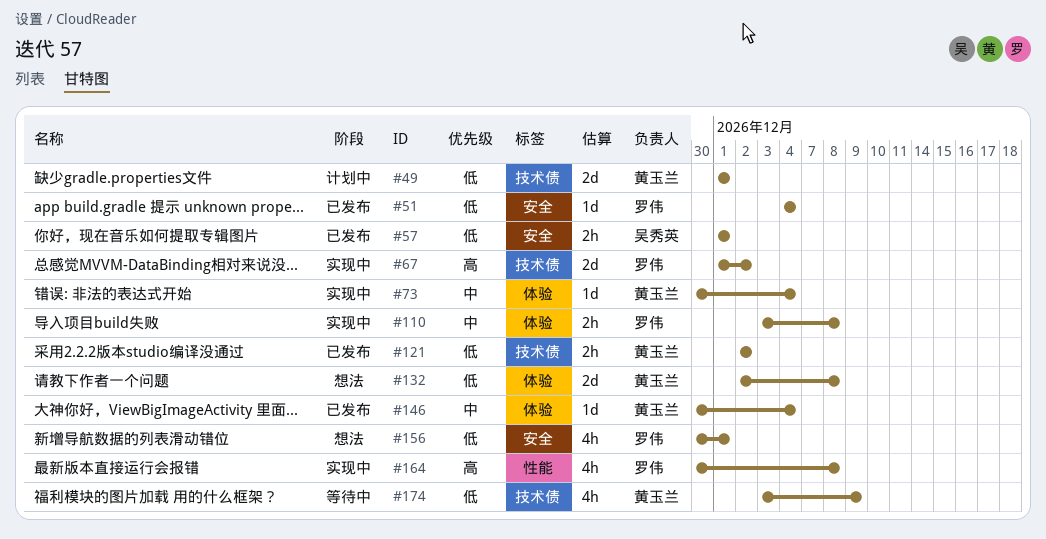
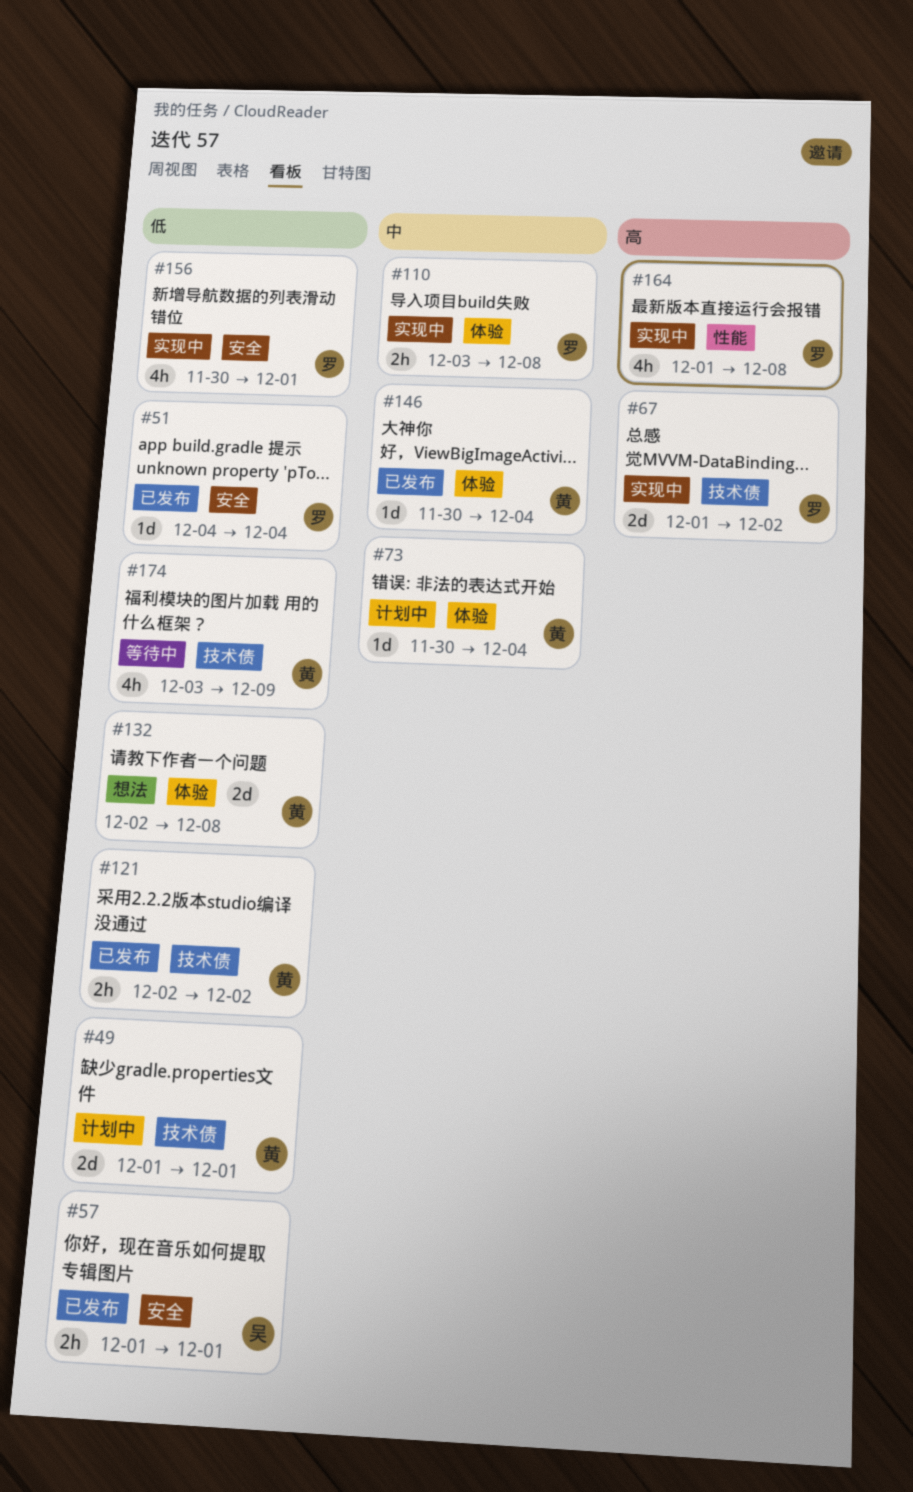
#73, status: 实现中 -> 计划中
#156, status: 想法 -> 实现中
#164, start: Nov 30 -> Dec 1

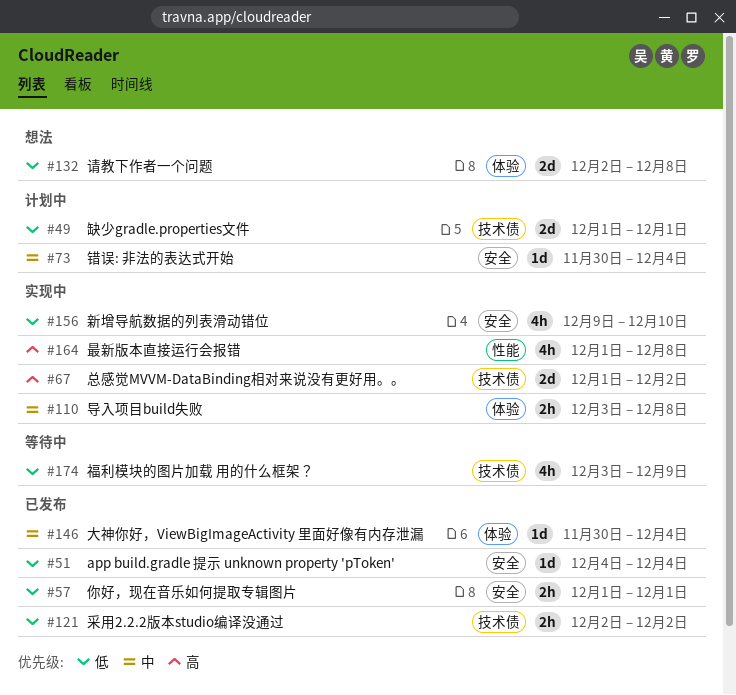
#73, label: 体验 -> 安全
#156, start: Nov 30 -> Dec 9
#156, due: Dec 1 -> Dec 10

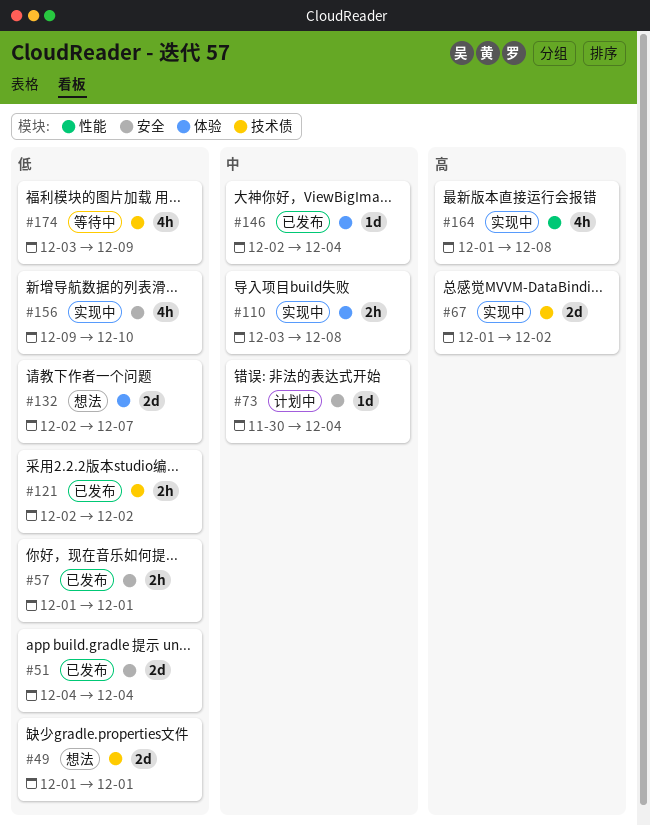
#49, status: 计划中 -> 想法
#51, estimate: 1d -> 2d
#132, due: Dec 8 -> Dec 7
#146, start: Nov 30 -> Dec 2

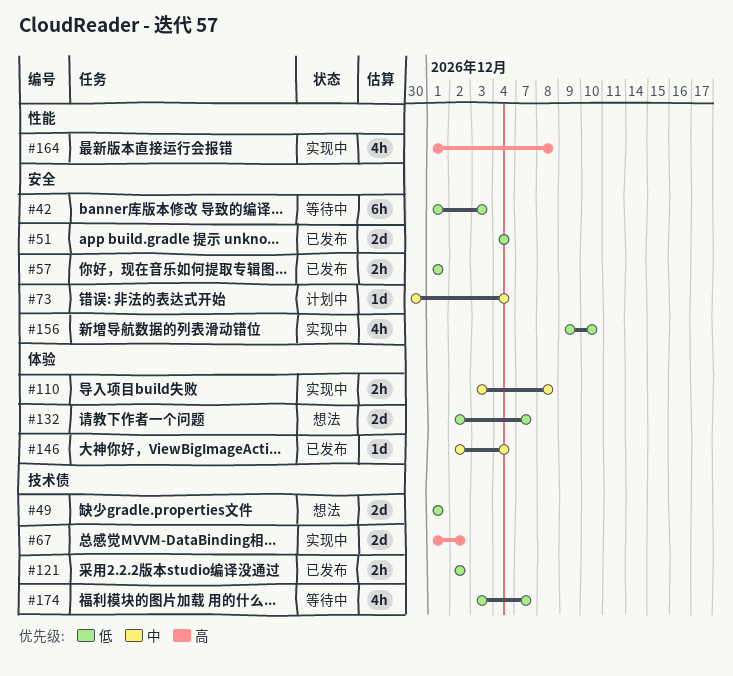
#42: none -> present
#174, due: Dec 9 -> Dec 7

